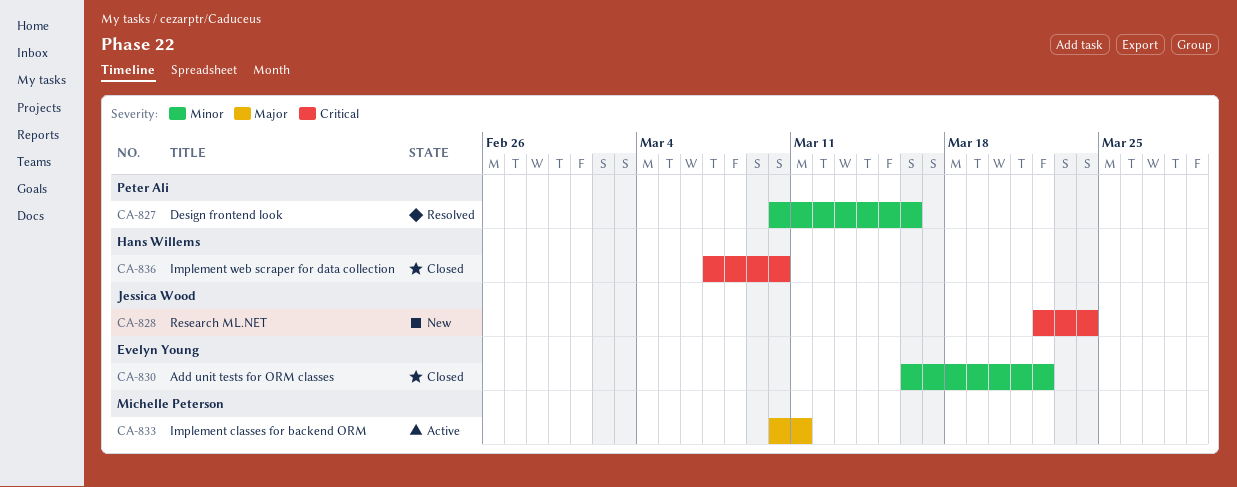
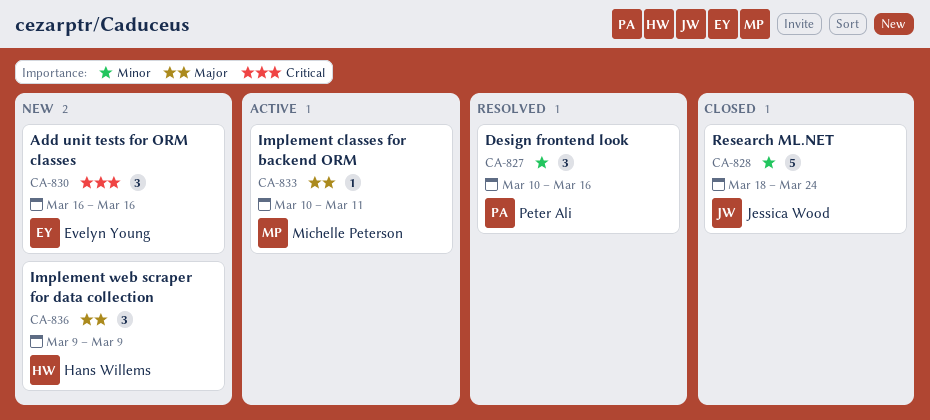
CA-828, status: New -> Closed
CA-828, priority: Critical -> Minor
CA-828, start: Mar 22 -> Mar 18
CA-830, status: Closed -> New
CA-830, priority: Minor -> Critical
CA-830, due: Mar 22 -> Mar 16
CA-836, status: Closed -> New
CA-836, priority: Critical -> Major
CA-836, start: Mar 7 -> Mar 9
CA-836, due: Mar 10 -> Mar 9

